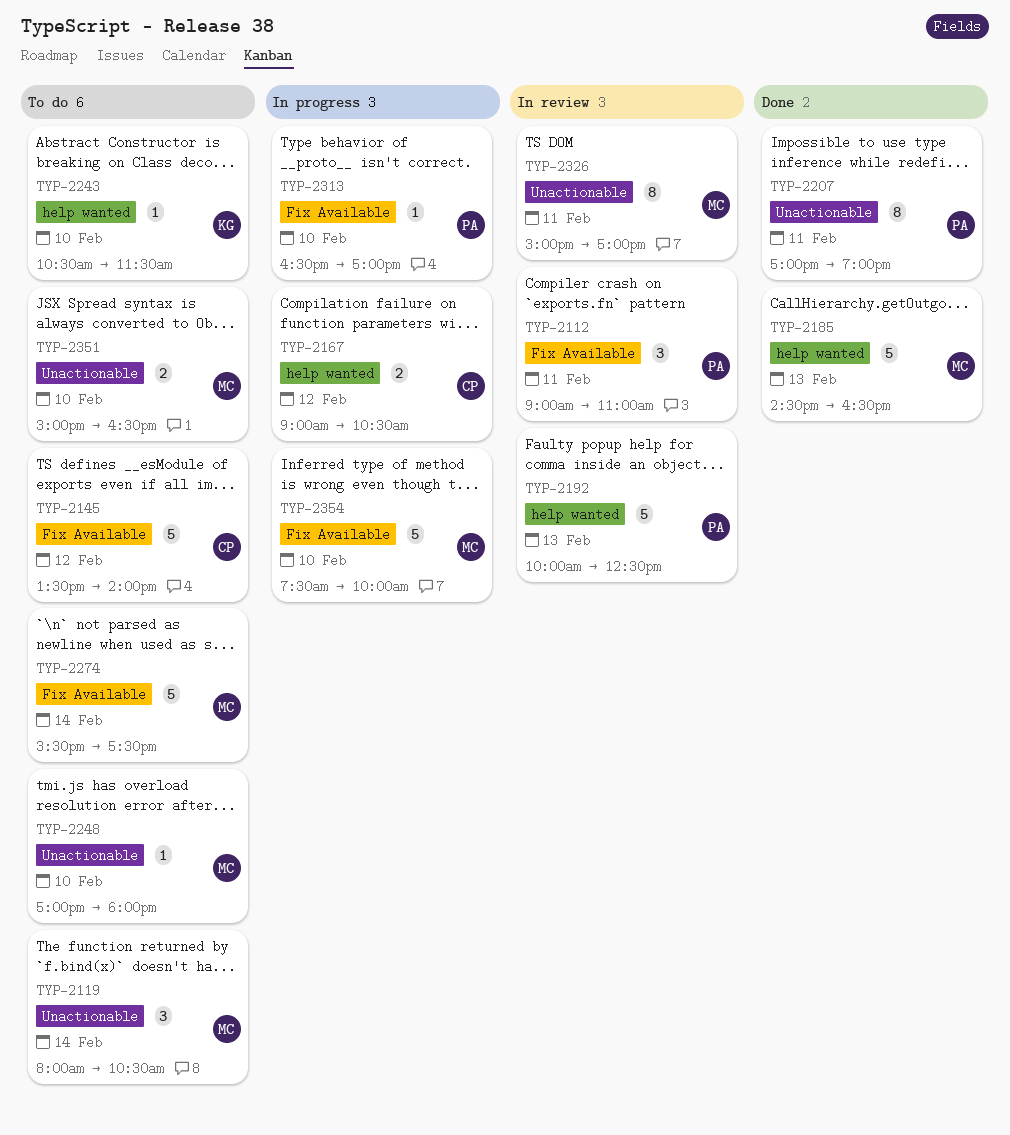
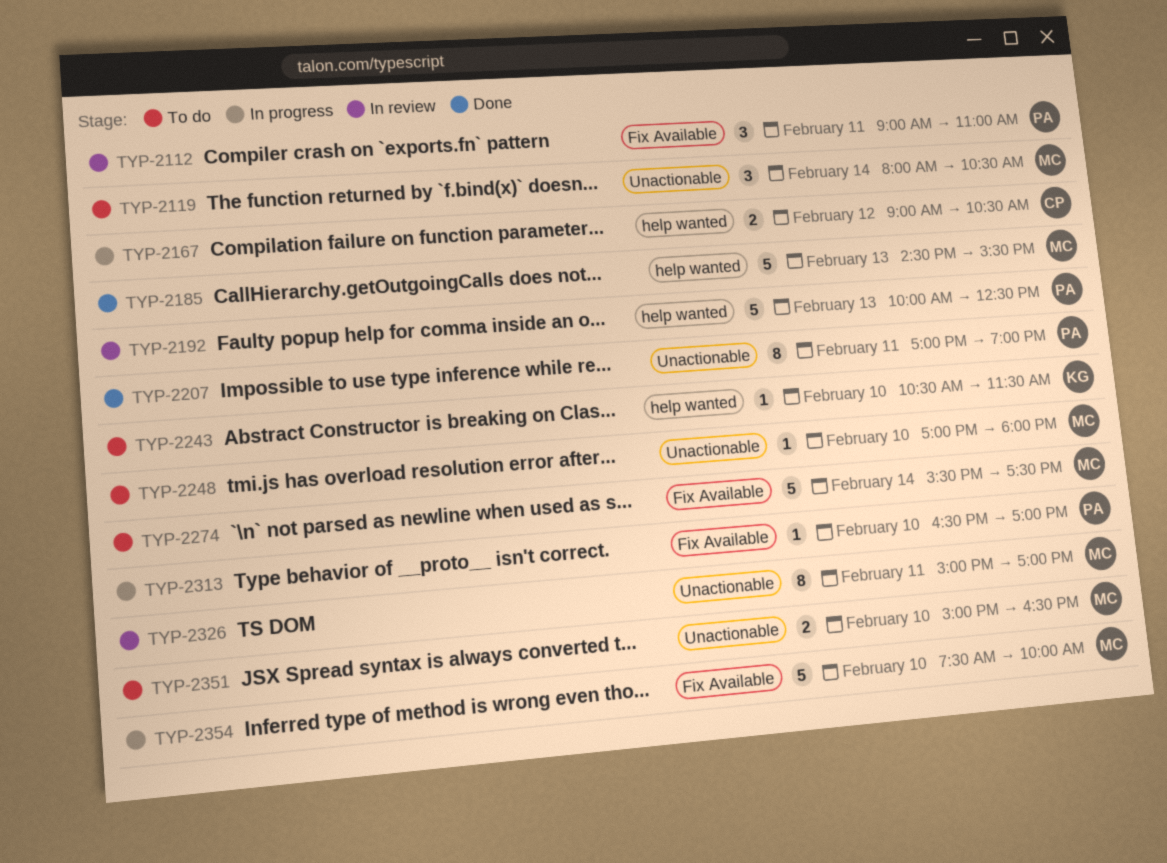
TYP-2145: present -> none
TYP-2185, ends: 16:30 -> 15:30

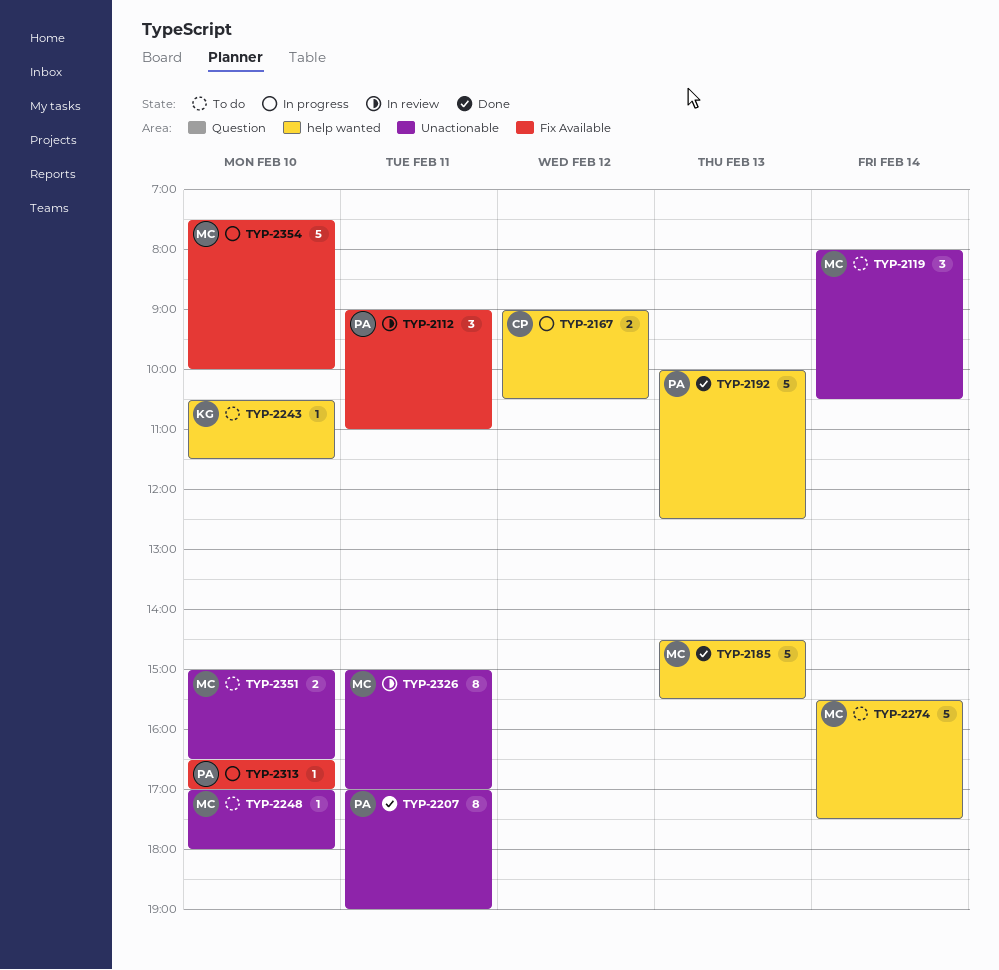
TYP-2192, status: In review -> Done
TYP-2274, label: Fix Available -> help wanted

